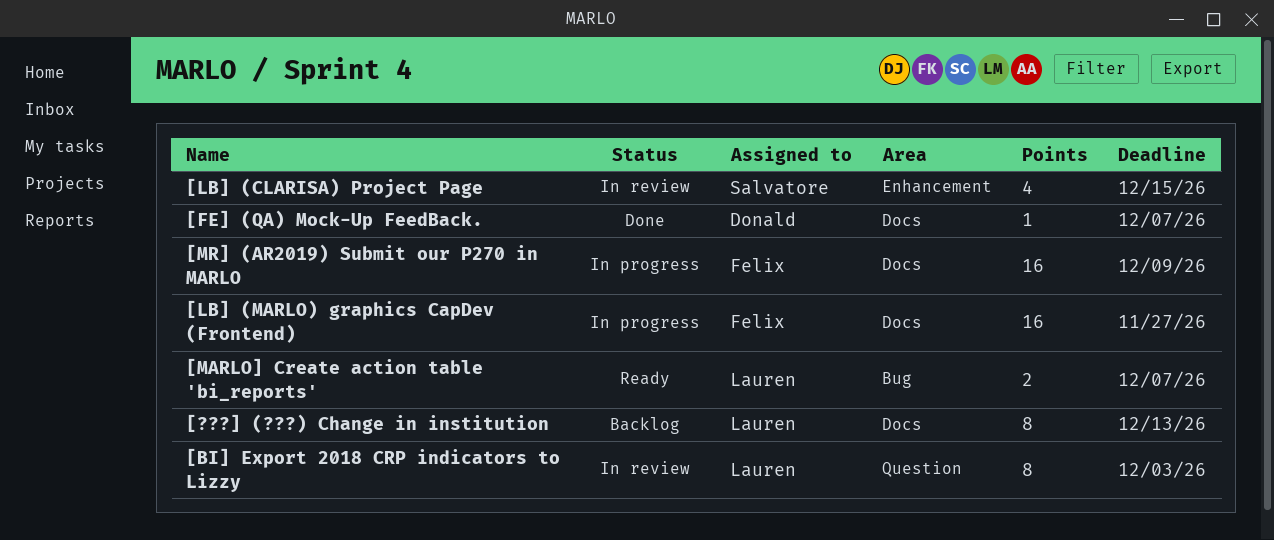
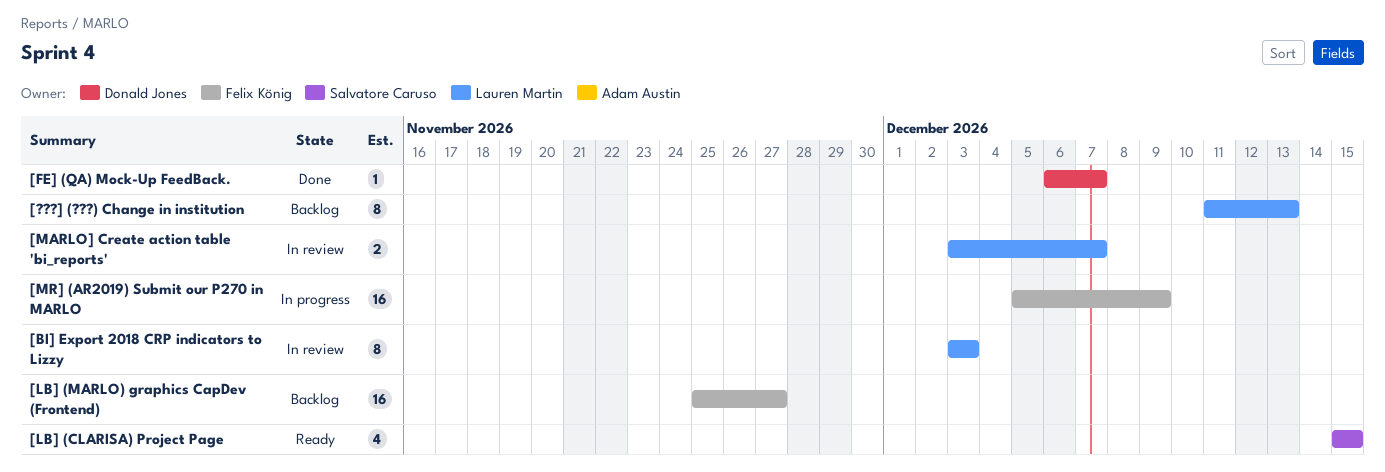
[LB] (CLARISA) Project Page, status: In review -> Ready
[LB] (MARLO) graphics CapDev (Frontend), status: In progress -> Backlog
[MARLO] Create action table 'bi_reports', status: Ready -> In review

